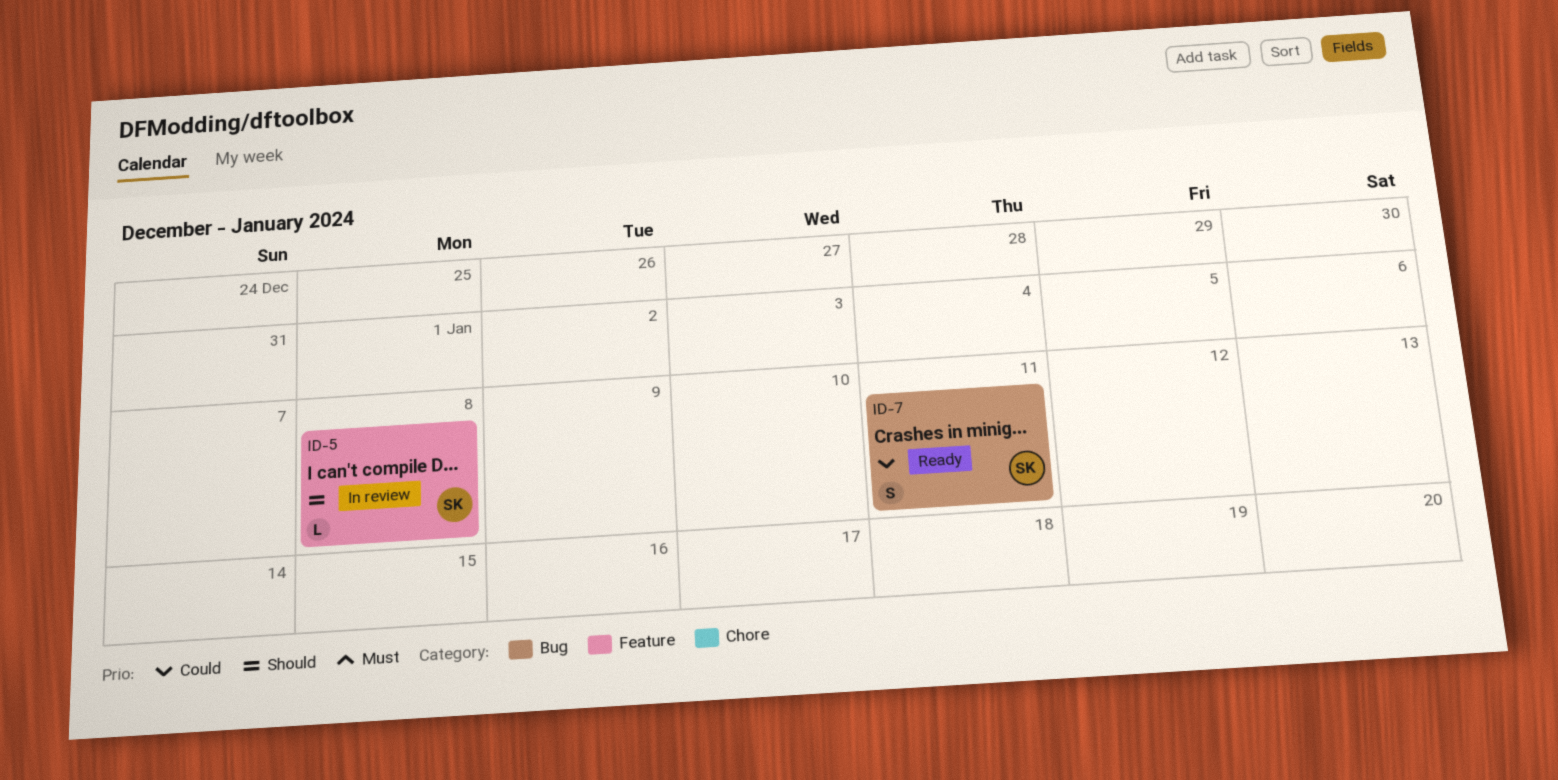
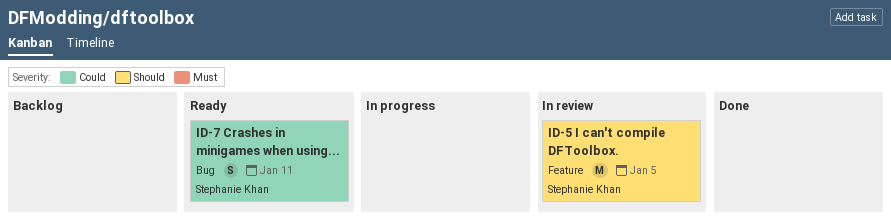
ID-5, estimate: L -> M
ID-5, due: Jan 8 -> Jan 5

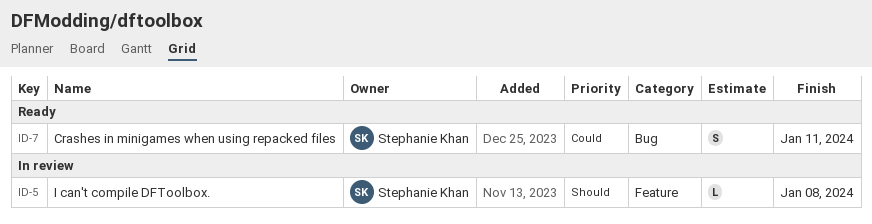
ID-5, estimate: M -> L
ID-5, due: Jan 5 -> Jan 8

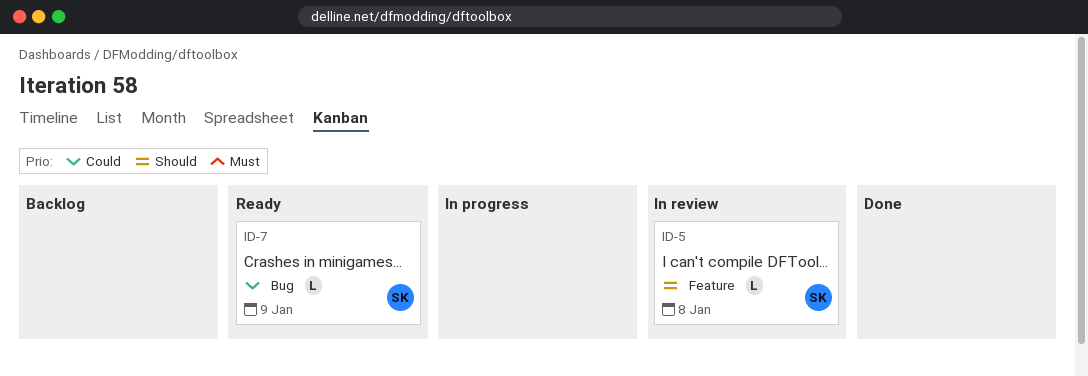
ID-7, estimate: S -> L
ID-7, due: Jan 11 -> Jan 9

